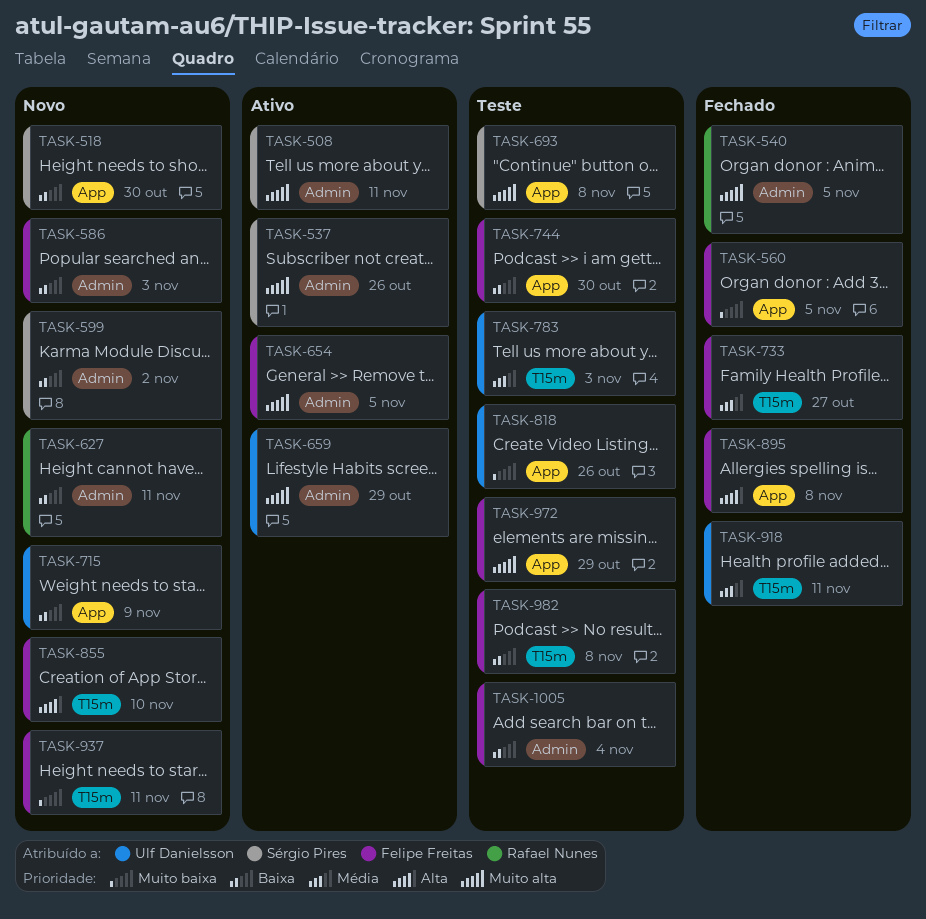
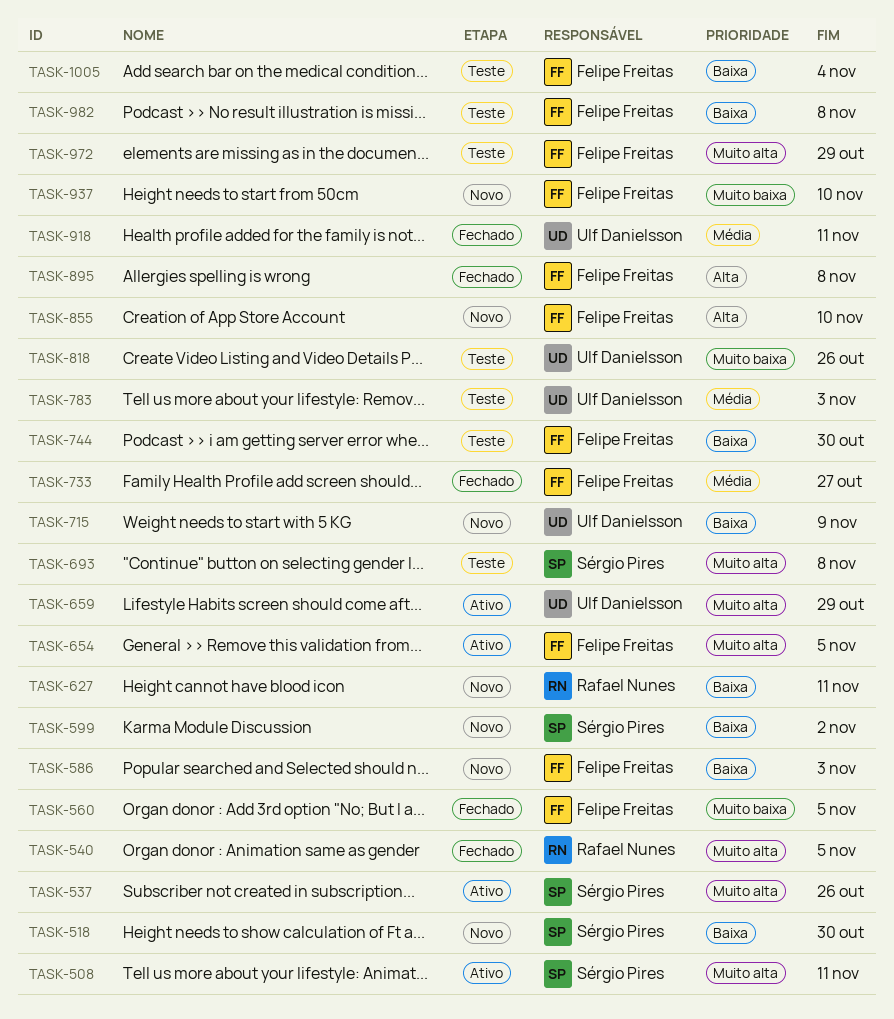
TASK-937, due: Nov 11 -> Nov 10

